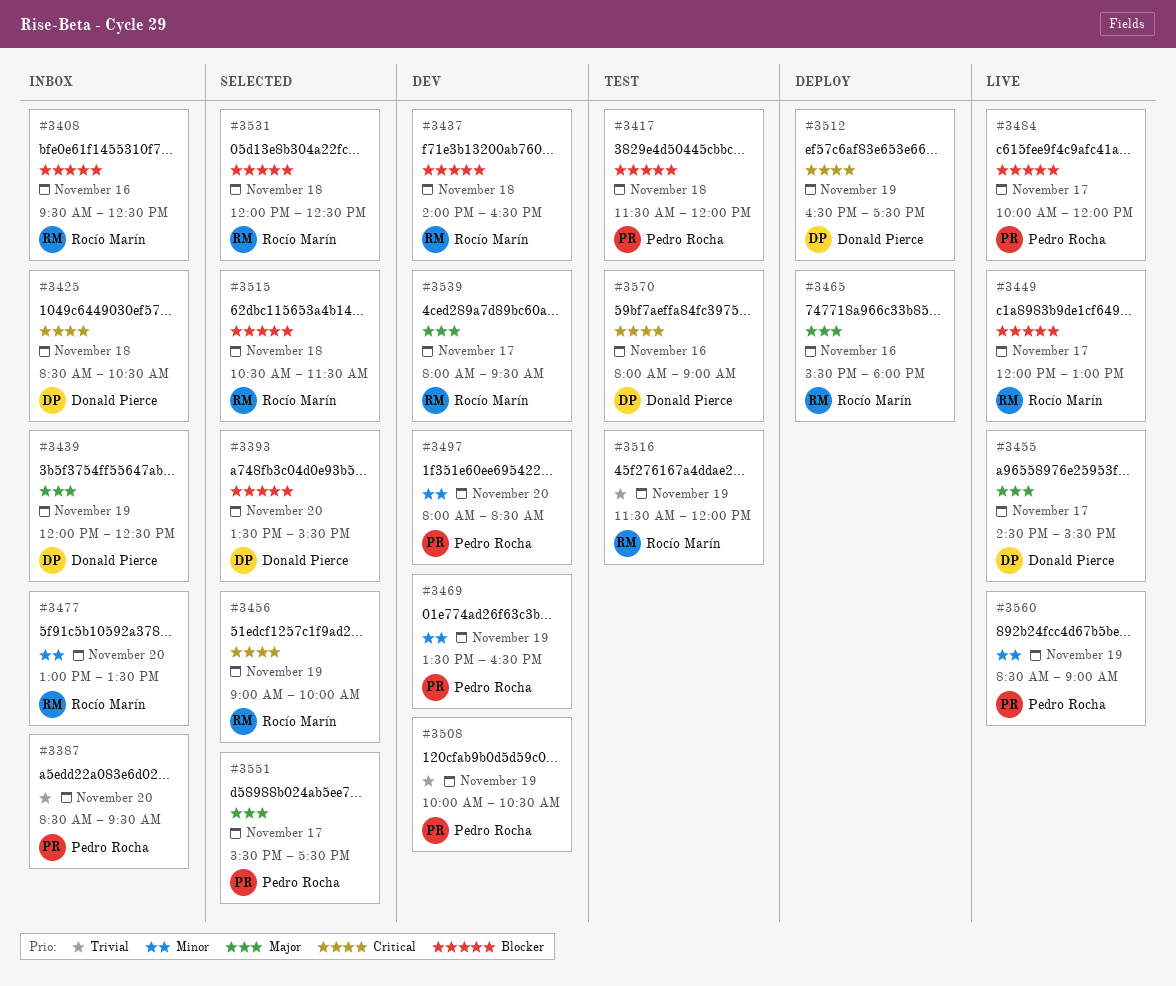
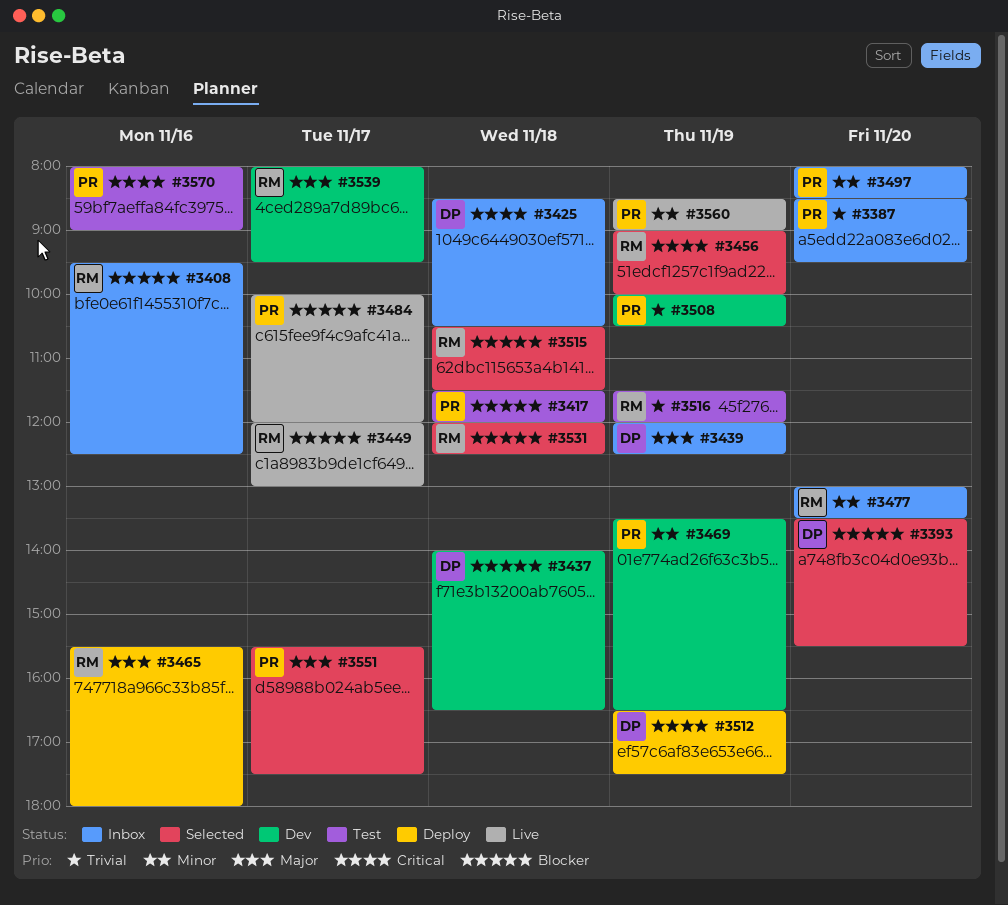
#3437, owner: Rocío Marín -> Donald Pierce
#3455: present -> none
#3497, status: Dev -> Inbox
#3570, owner: Donald Pierce -> Pedro Rocha

